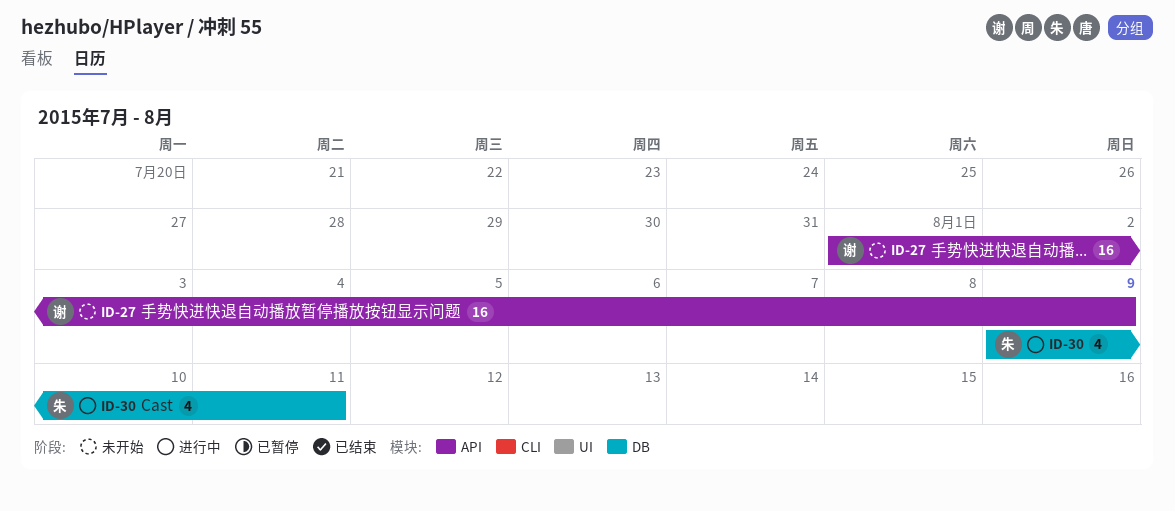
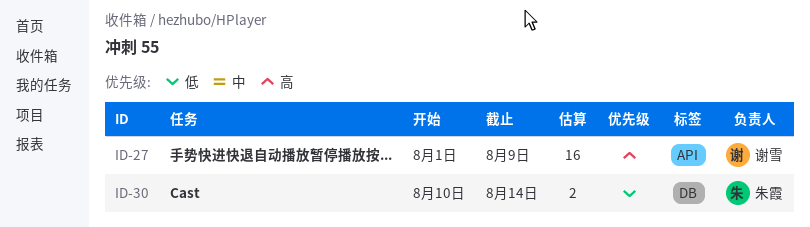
ID-30, estimate: 4 -> 2
ID-30, start: Aug 9 -> Aug 10
ID-30, due: Aug 11 -> Aug 14

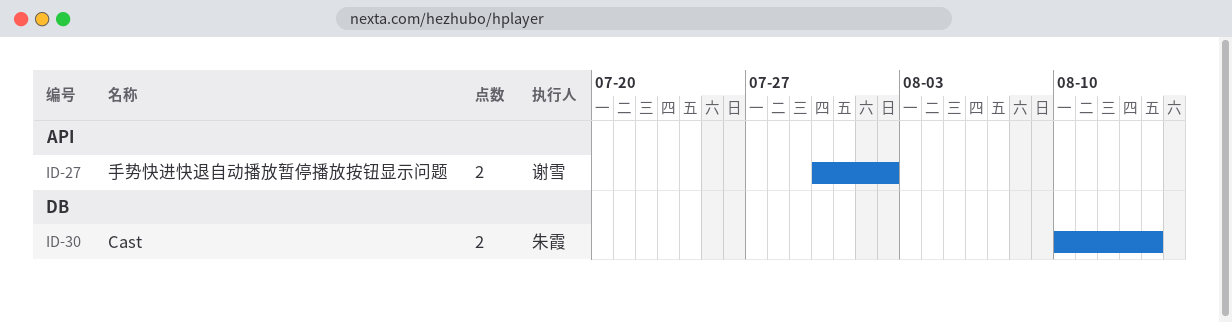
ID-27, estimate: 16 -> 2
ID-27, start: Aug 1 -> Jul 30
ID-27, due: Aug 9 -> Aug 2

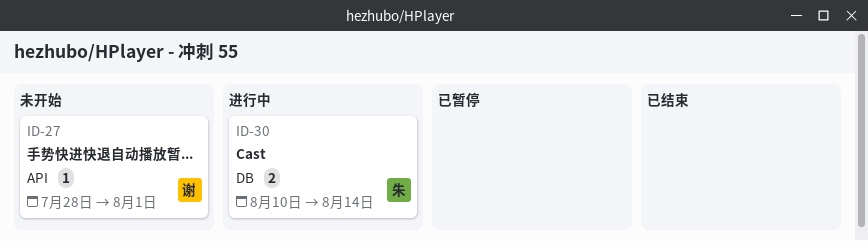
ID-27, estimate: 2 -> 1
ID-27, start: Jul 30 -> Jul 28
ID-27, due: Aug 2 -> Aug 1

